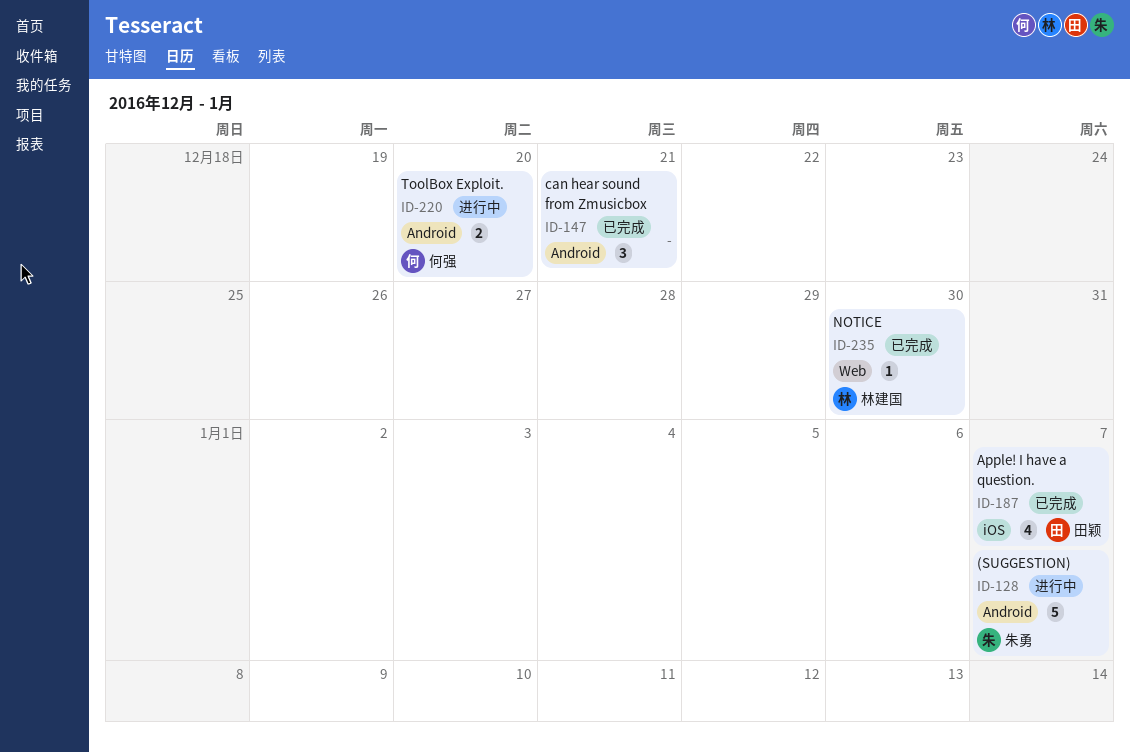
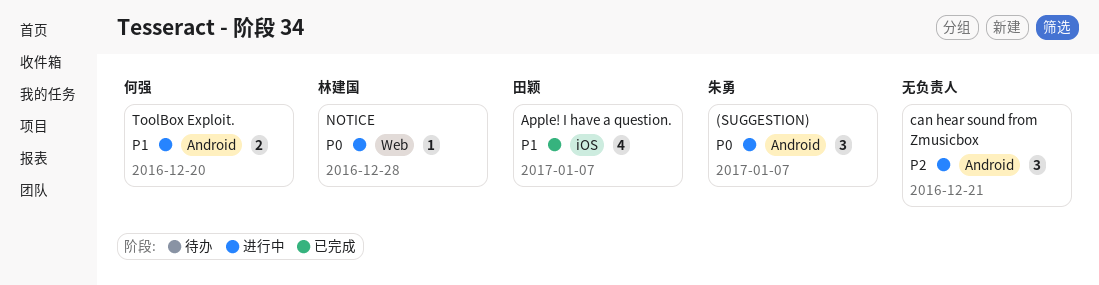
(SUGGESTION), estimate: 5 -> 3
can hear sound from Zmusicbox, status: 已完成 -> 进行中
NOTICE, status: 已完成 -> 进行中
NOTICE, due: Dec 30 -> Dec 28

